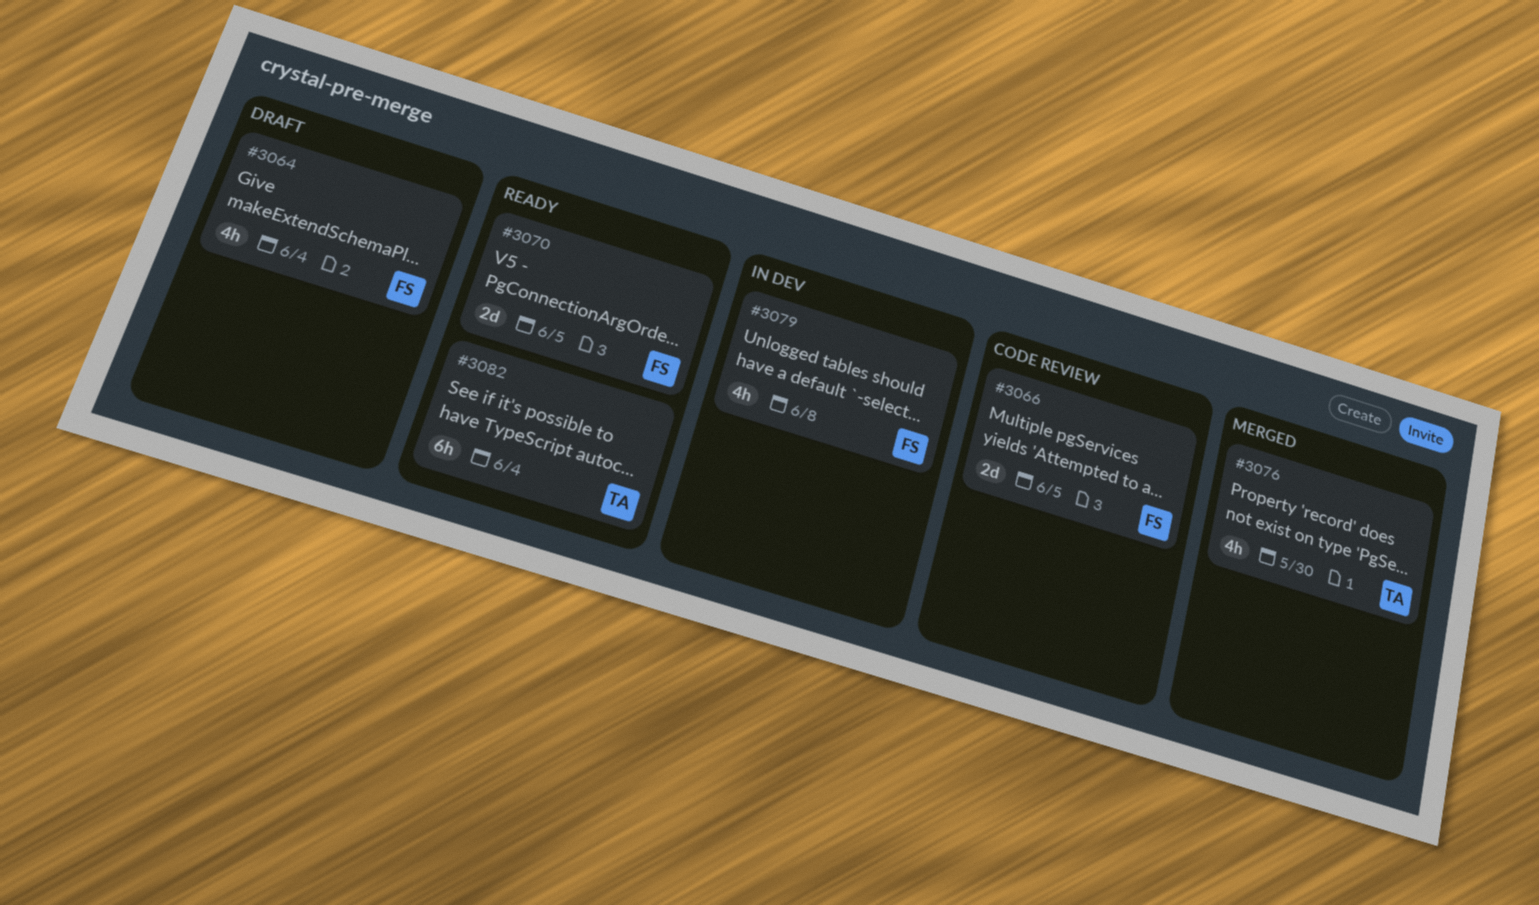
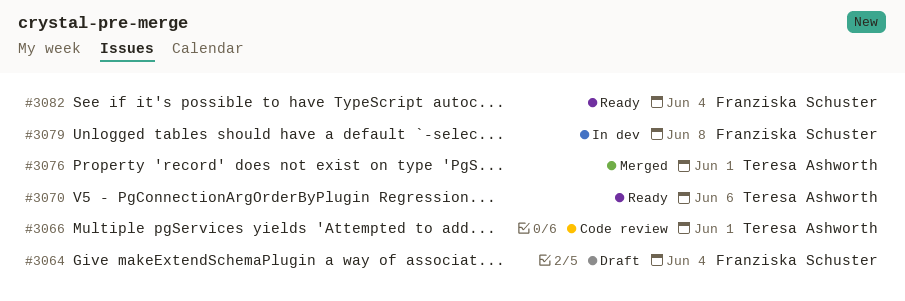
#3066, owner: Franziska Schuster -> Teresa Ashworth
#3066, due: Jun 5 -> Jun 1
#3070, owner: Franziska Schuster -> Teresa Ashworth
#3070, due: Jun 5 -> Jun 6
#3076, due: May 30 -> Jun 1
#3082, owner: Teresa Ashworth -> Franziska Schuster

